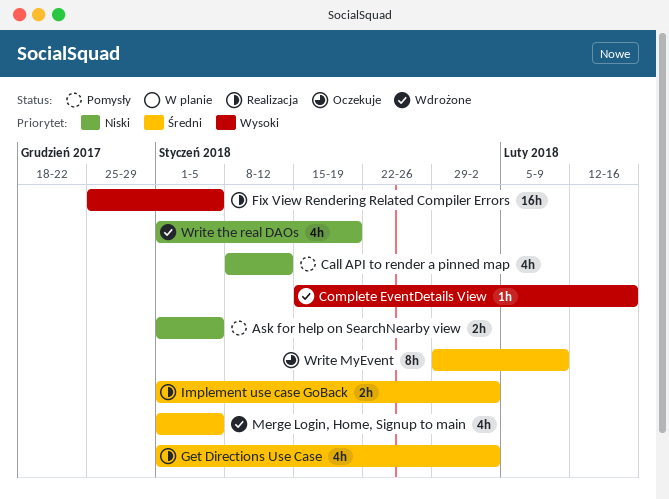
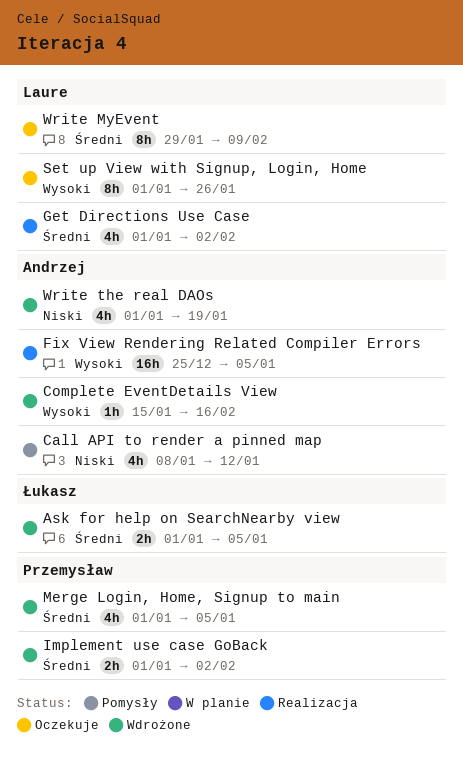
Ask for help on SearchNearby view, status: Pomysły -> Wdrożone
Ask for help on SearchNearby view, priority: Niski -> Średni
Implement use case GoBack, status: Realizacja -> Wdrożone
Set up View with Signup, Login, Home: none -> present

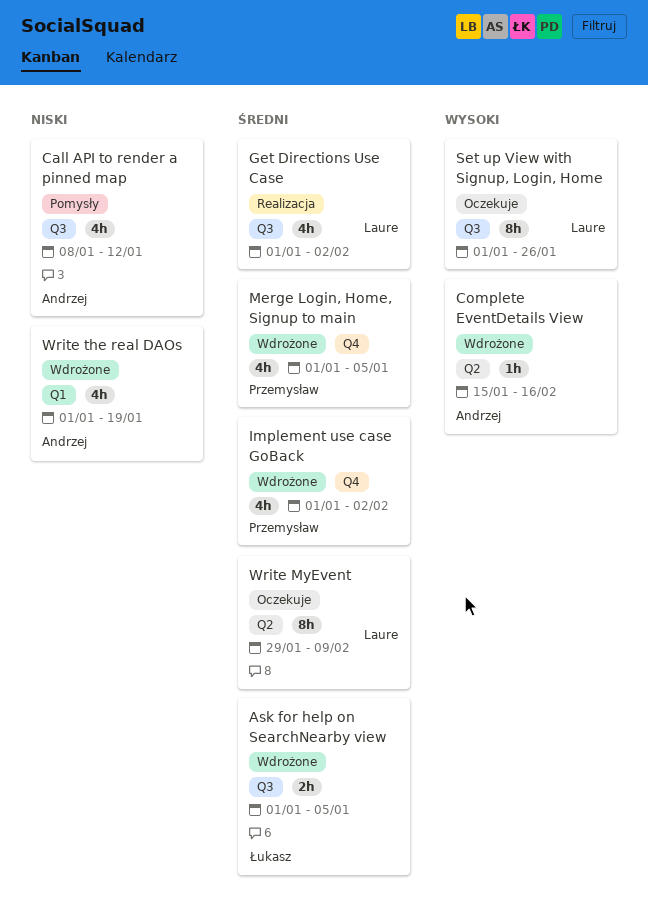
Fix View Rendering Related Compiler Errors: present -> none
Implement use case GoBack, estimate: 2h -> 4h

